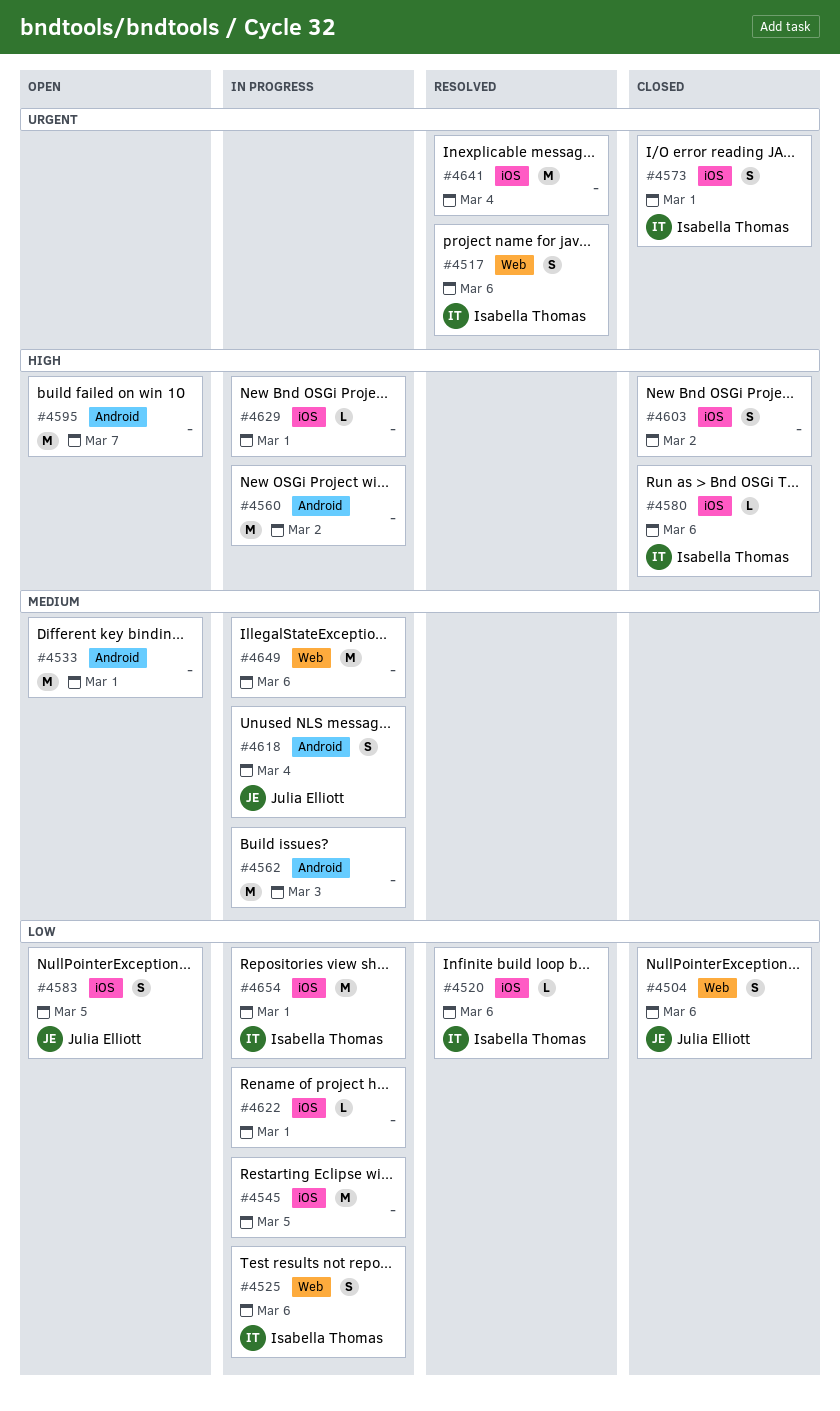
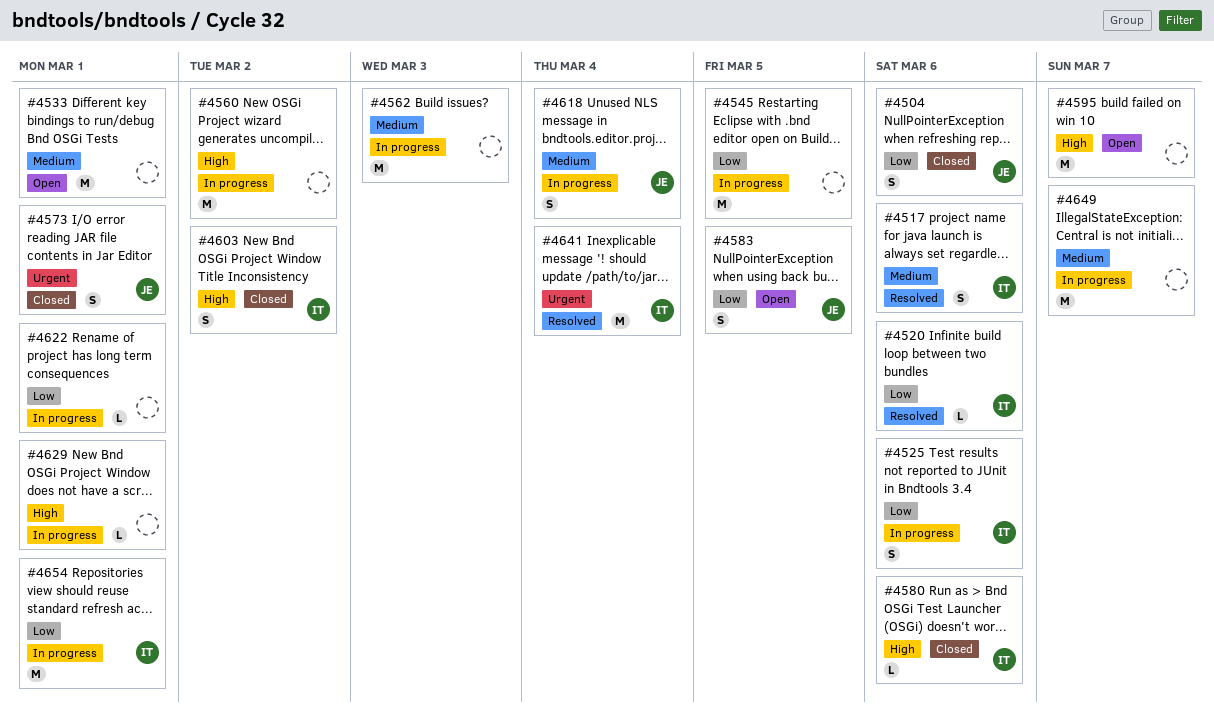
#4517, priority: Urgent -> Medium
#4573, owner: Isabella Thomas -> Julia Elliott
#4603, owner: none -> Isabella Thomas
#4641, owner: none -> Isabella Thomas
#4649, due: Mar 6 -> Mar 7

